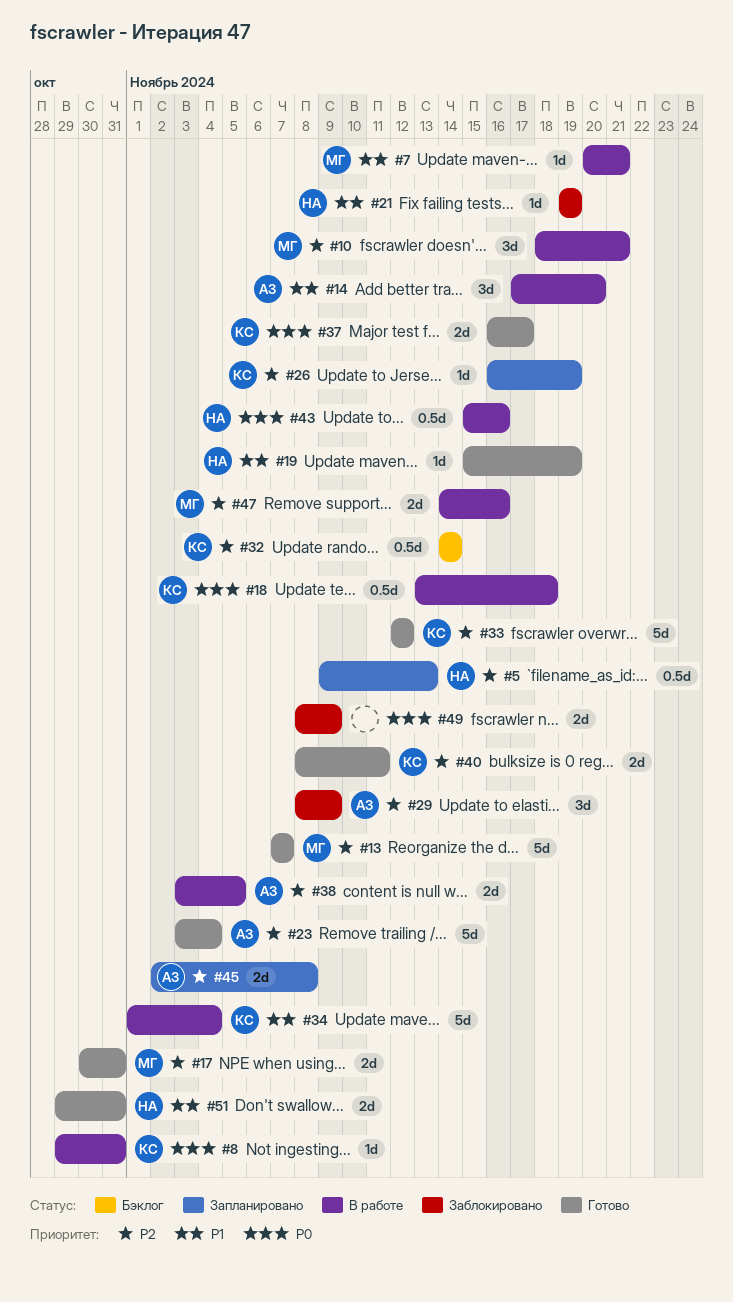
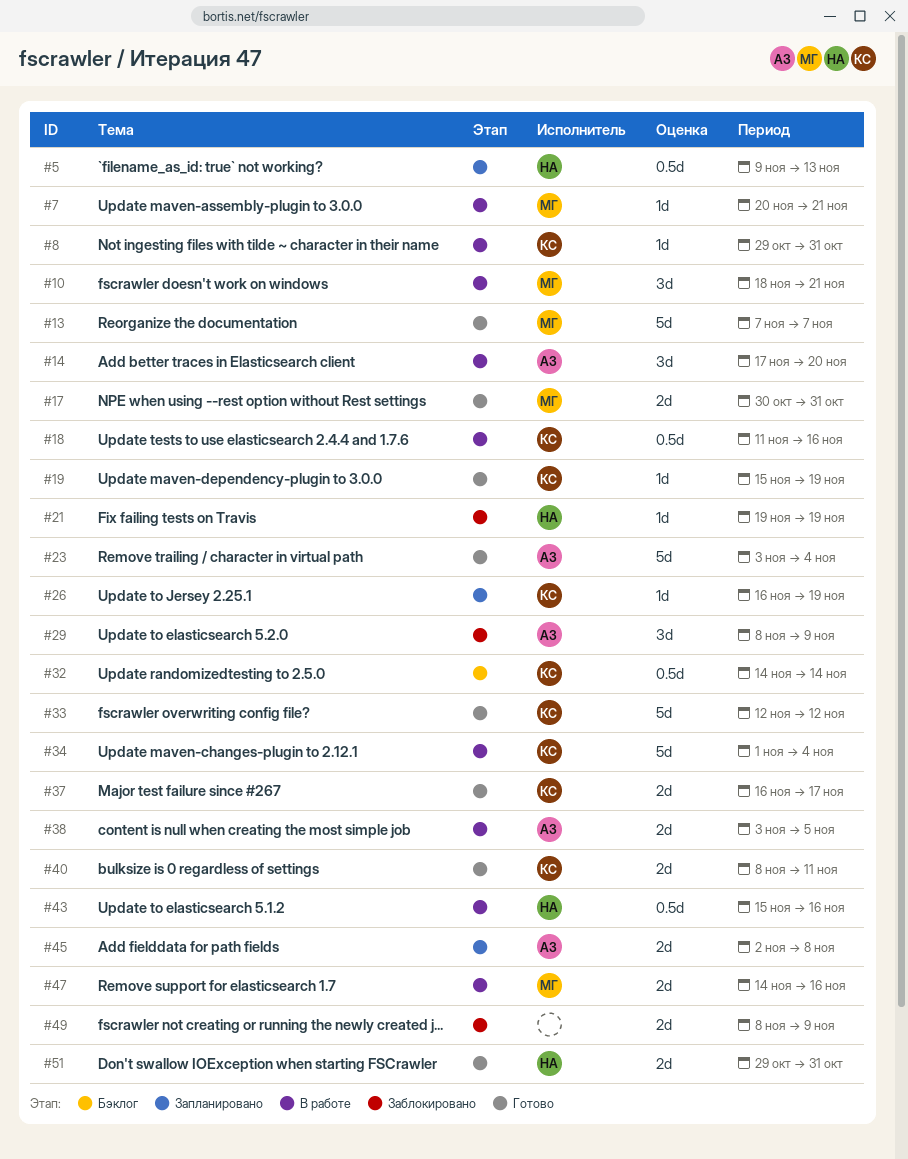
#18, start: Nov 13 -> Nov 11
#18, due: Nov 18 -> Nov 16
#19, owner: НА -> КС

